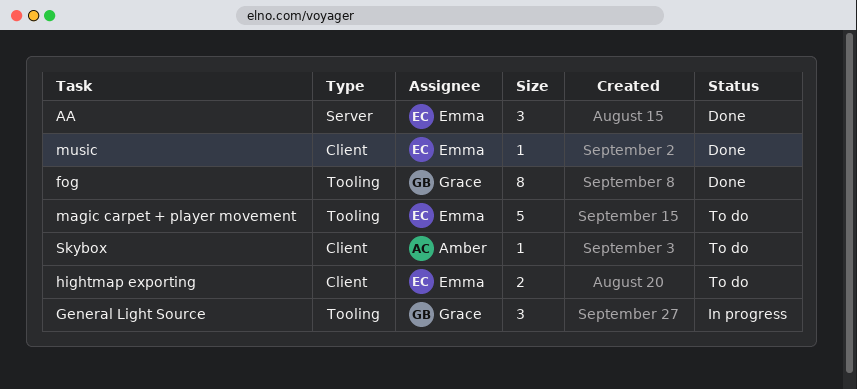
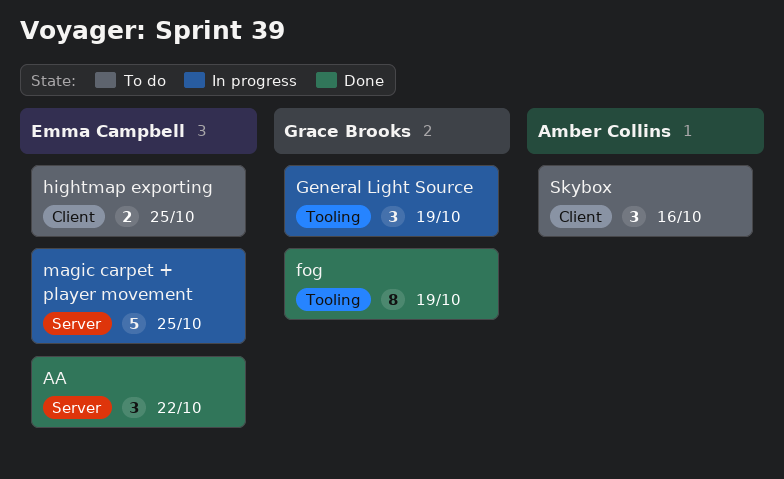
magic carpet + player movement, status: To do -> In progress
magic carpet + player movement, label: Tooling -> Server
music: present -> none
Skybox, estimate: 1 -> 3

